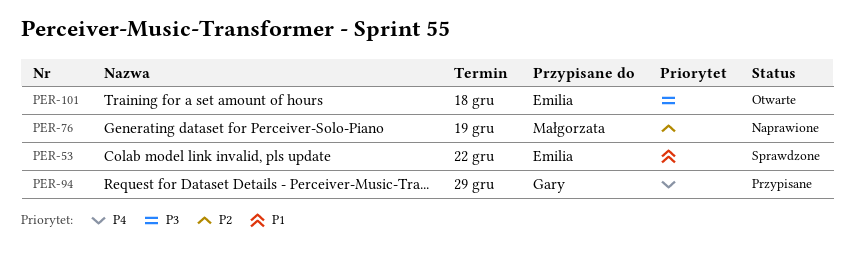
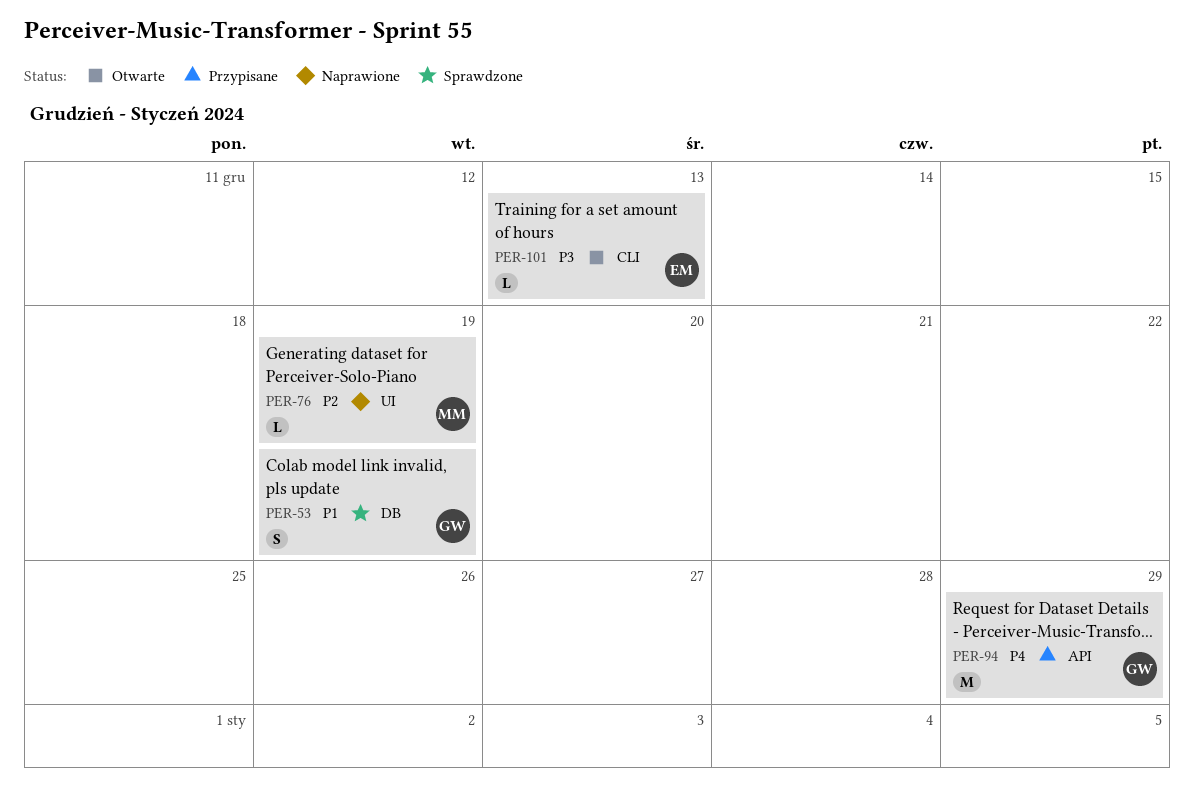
PER-53, owner: Emilia -> Gary
PER-53, due: Dec 22 -> Dec 19
PER-101, due: Dec 18 -> Dec 13

